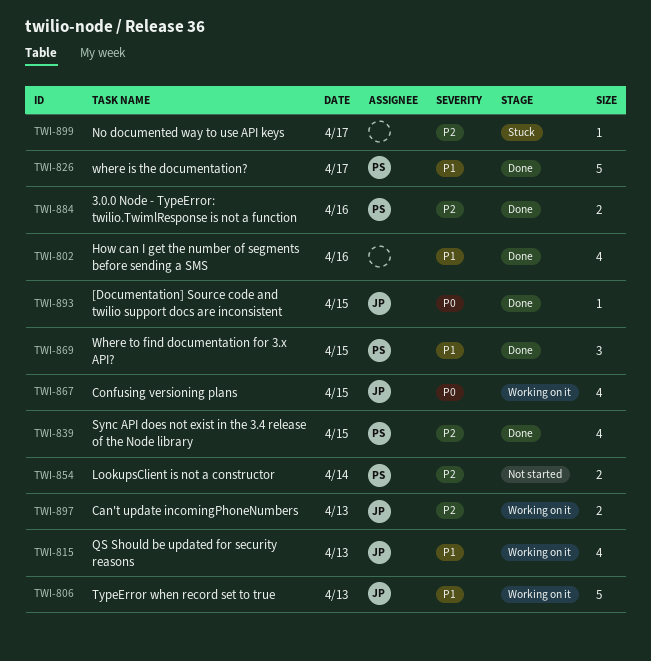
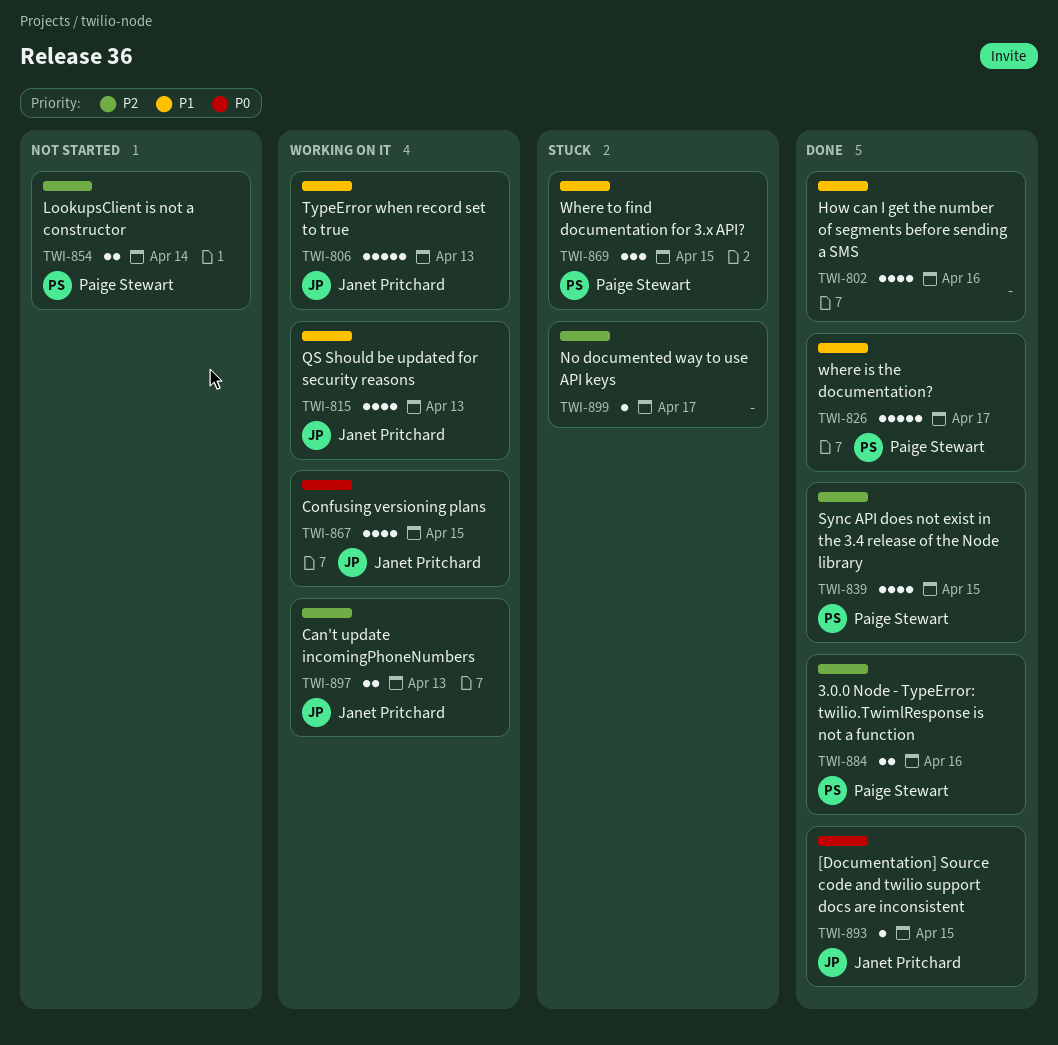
TWI-869, status: Done -> Stuck

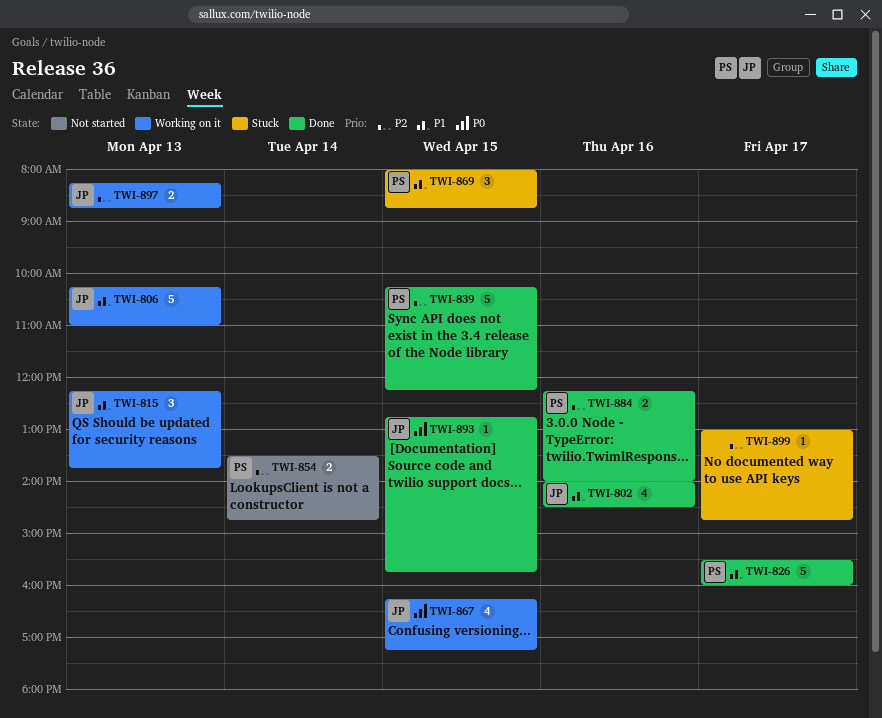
TWI-802, owner: none -> Janet Pritchard
TWI-815, estimate: 4 -> 3
TWI-839, estimate: 4 -> 5

